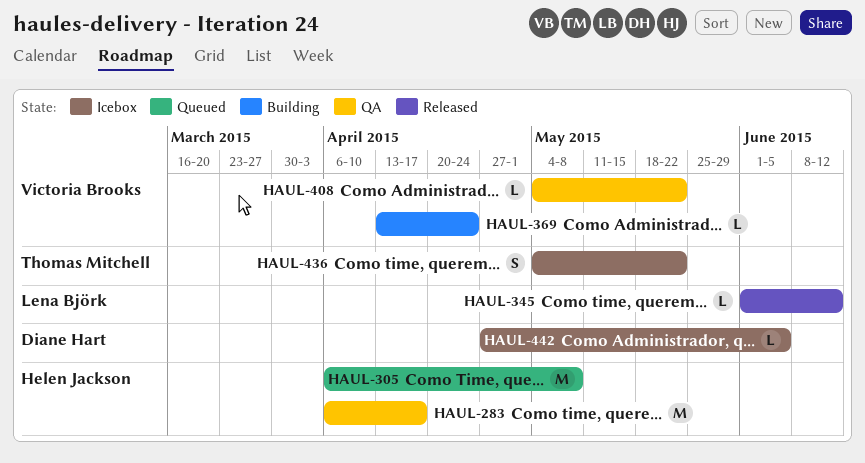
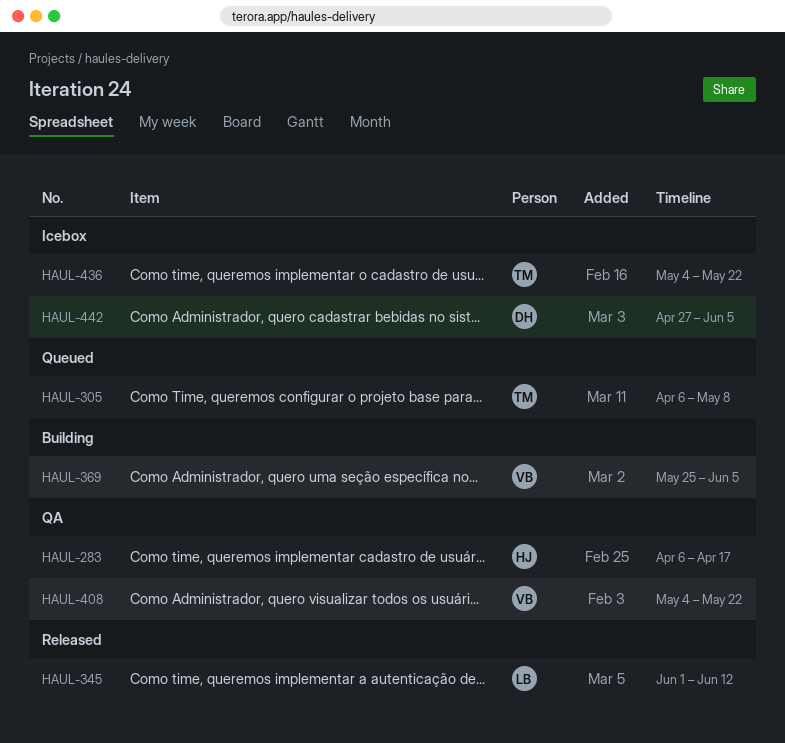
HAUL-305, owner: Helen Jackson -> Thomas Mitchell
HAUL-369, start: Apr 13 -> May 25
HAUL-369, due: Apr 24 -> Jun 5

